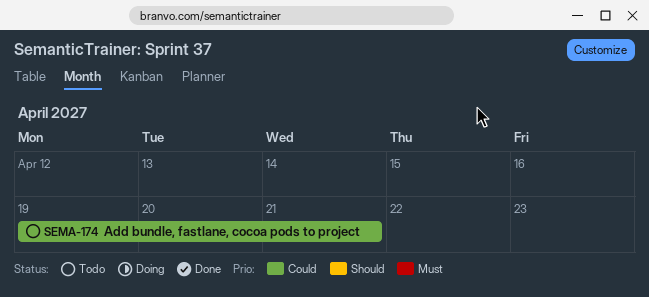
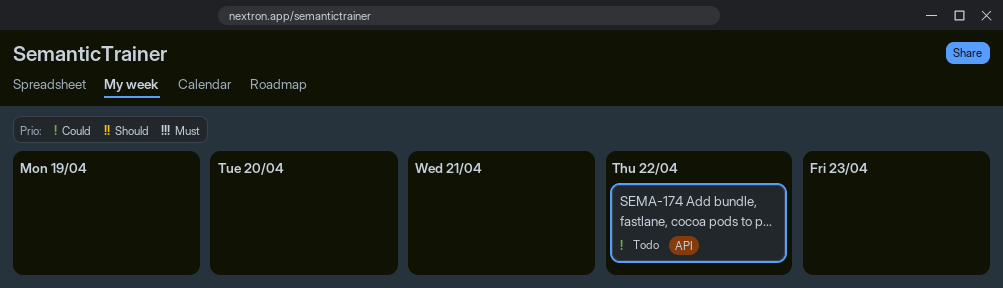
SEMA-174, due: Apr 21 -> Apr 22

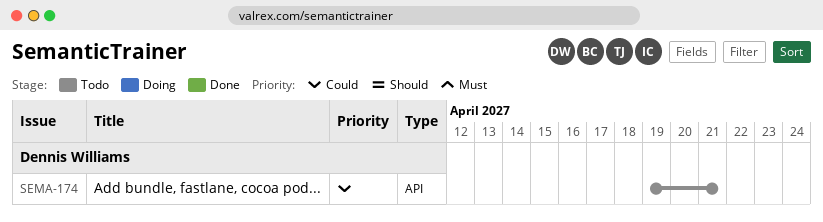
SEMA-174, due: Apr 22 -> Apr 21

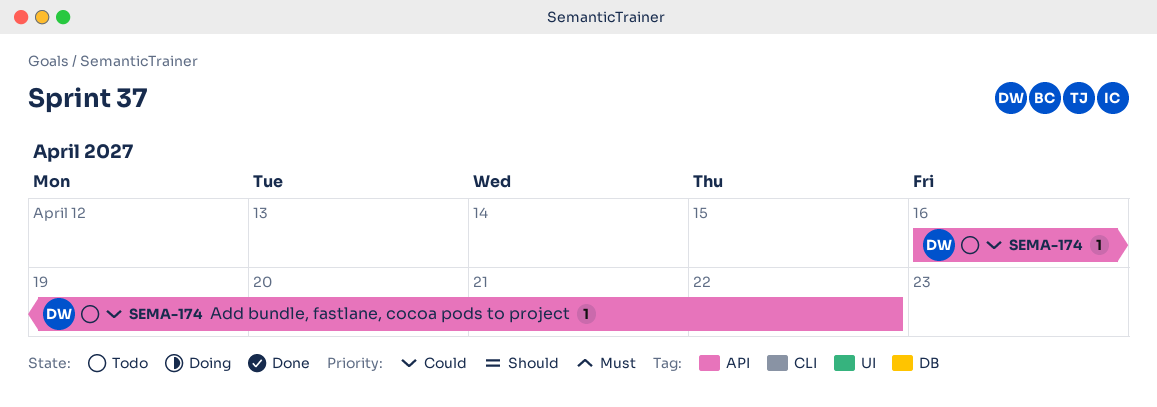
SEMA-174, start: Apr 19 -> Apr 16
SEMA-174, due: Apr 21 -> Apr 22

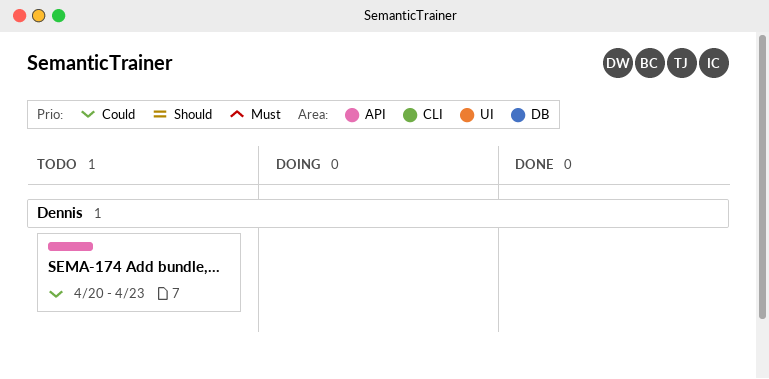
SEMA-174, start: Apr 16 -> Apr 20
SEMA-174, due: Apr 22 -> Apr 23

